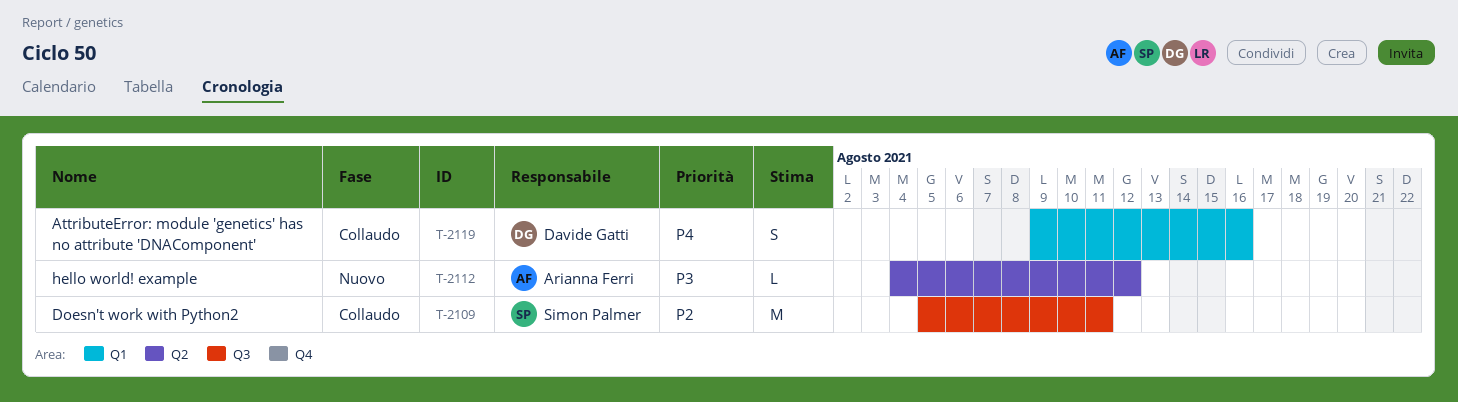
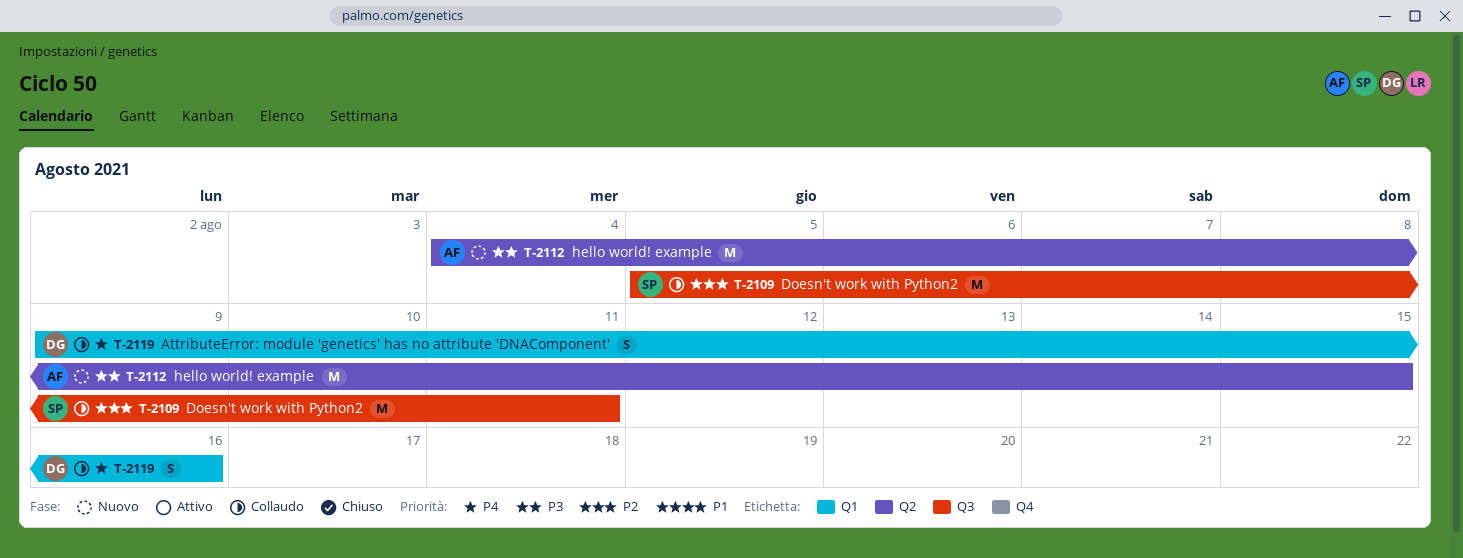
T-2112, estimate: L -> M
T-2112, due: Aug 12 -> Aug 15

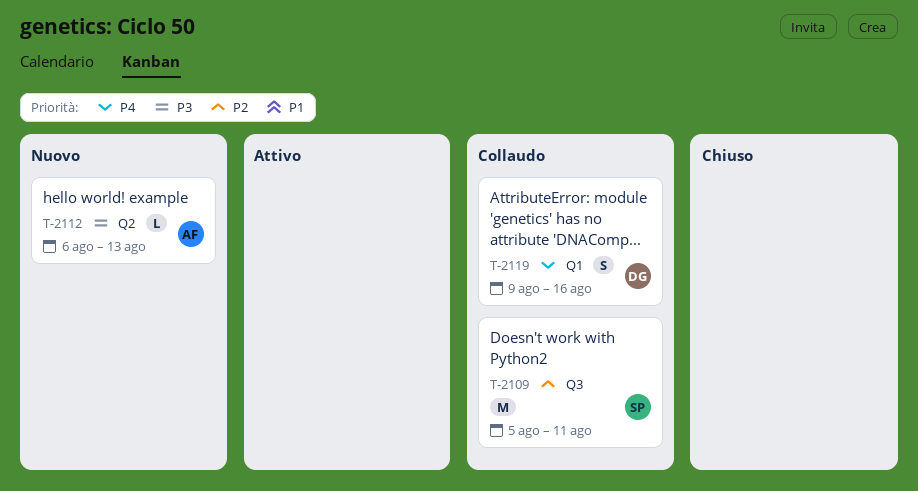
T-2112, estimate: M -> L
T-2112, start: Aug 4 -> Aug 6
T-2112, due: Aug 15 -> Aug 13

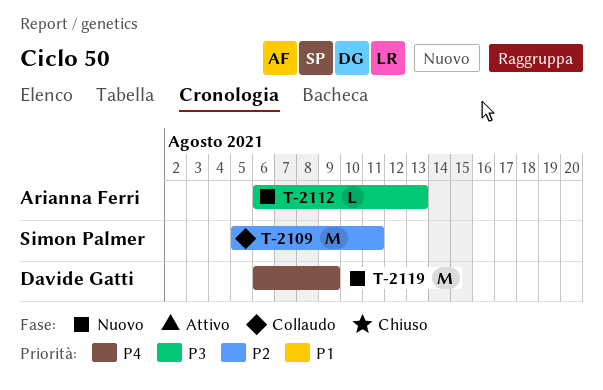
T-2119, status: Collaudo -> Nuovo
T-2119, estimate: S -> M
T-2119, start: Aug 9 -> Aug 6
T-2119, due: Aug 16 -> Aug 9

